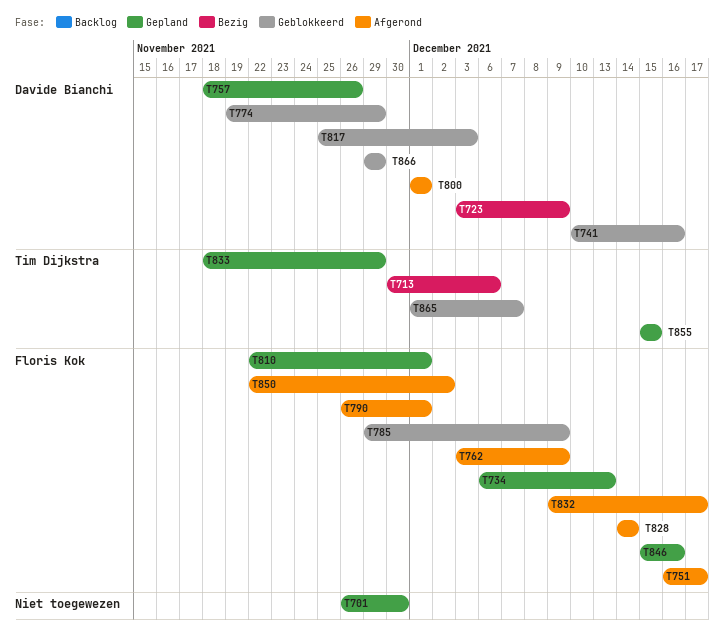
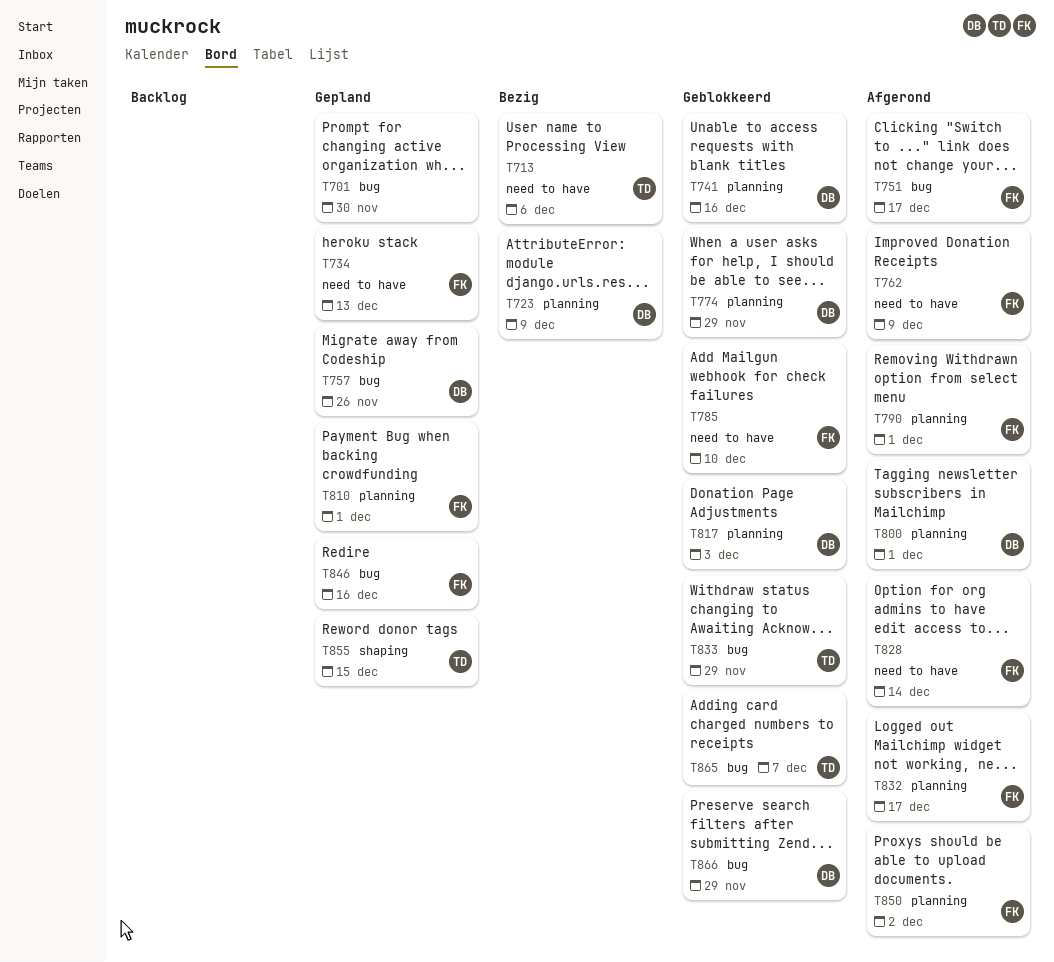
T785, due: Dec 9 -> Dec 10
T833, status: Gepland -> Geblokkeerd

